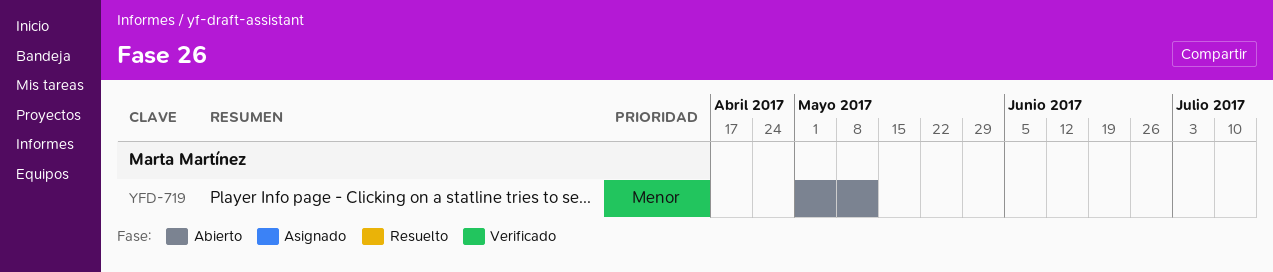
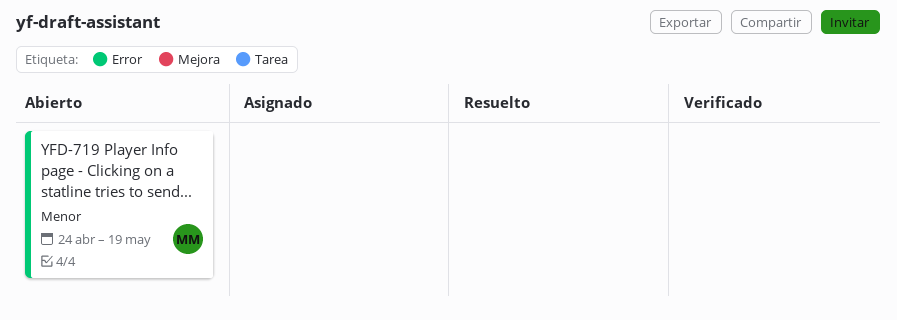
YFD-719, start: May 1 -> Apr 24
YFD-719, due: May 12 -> May 19

